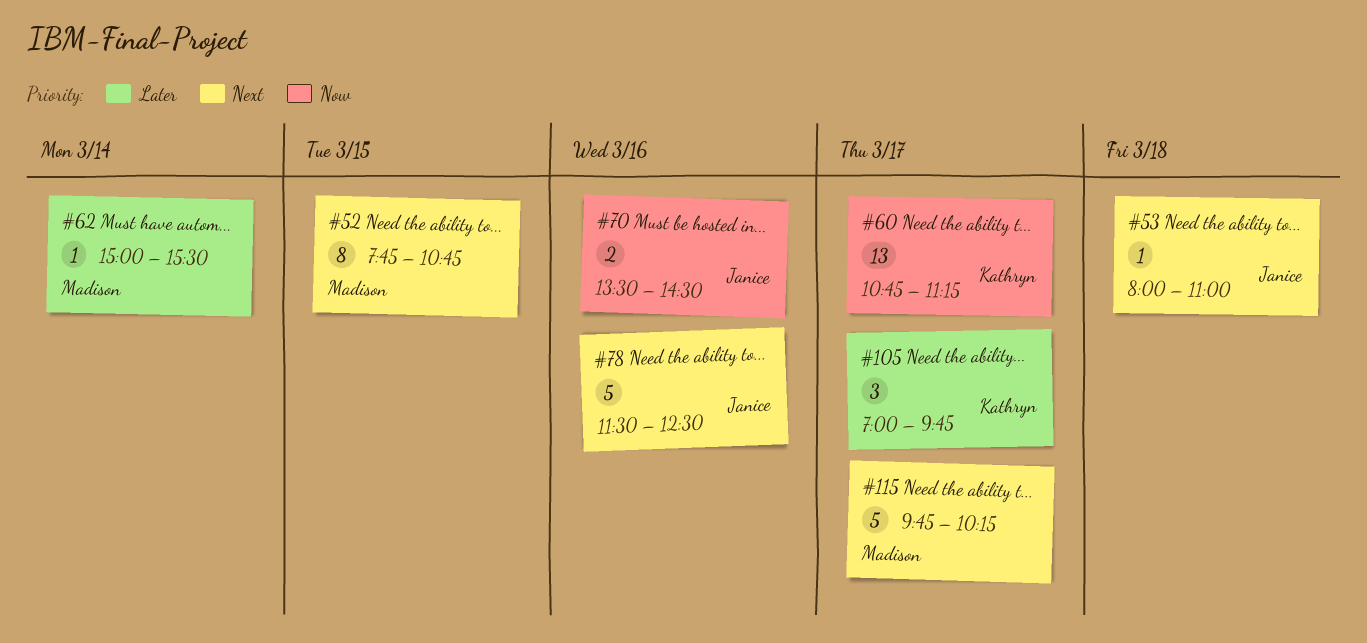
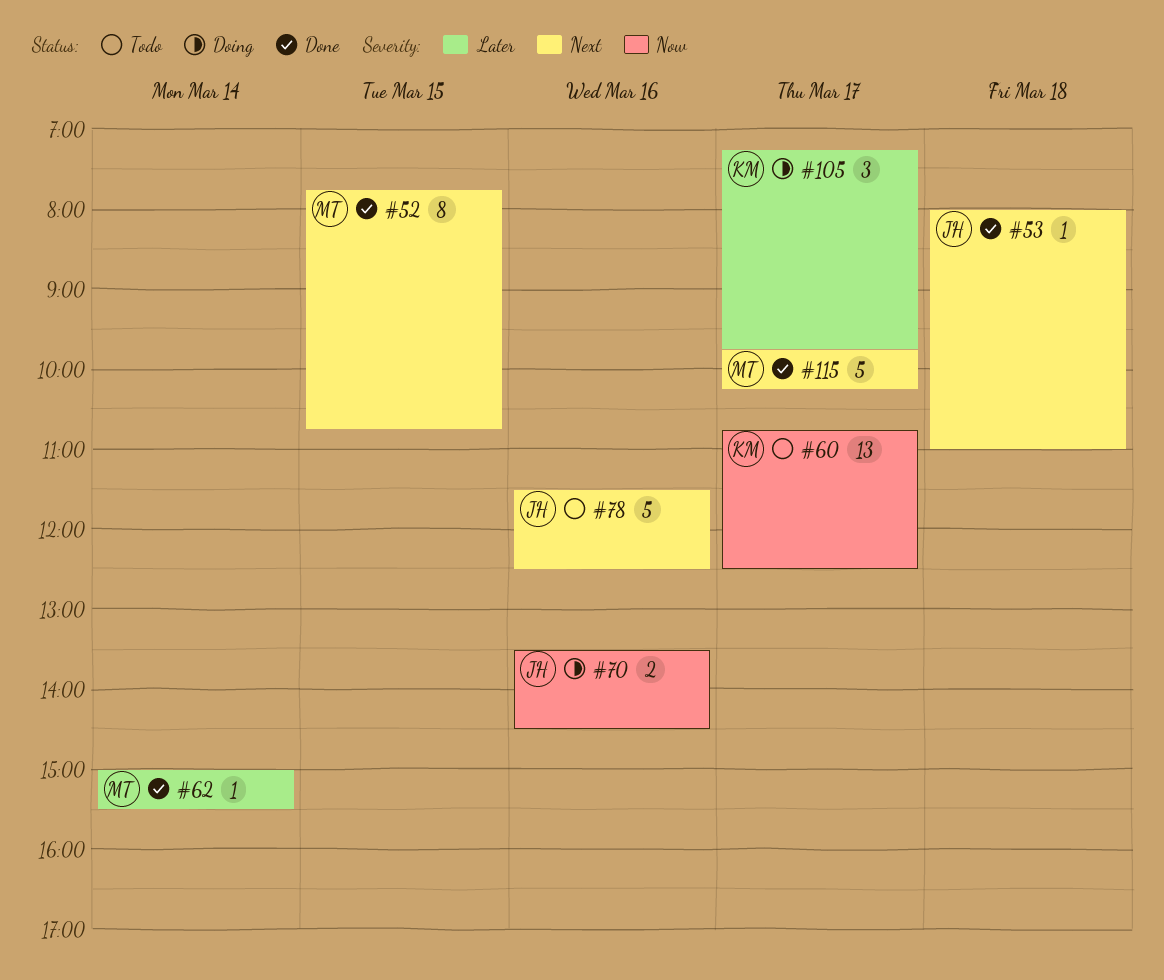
#60, ends: 11:15 -> 12:30
#105, begins: 07:00 -> 07:15

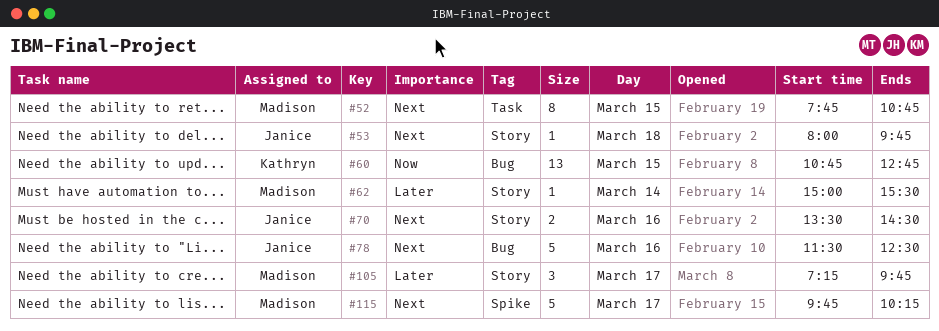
#53, ends: 11:00 -> 09:45
#60, day: Mar 17 -> Mar 15
#60, ends: 12:30 -> 12:45
#70, priority: Now -> Next
#105, owner: Kathryn -> Madison

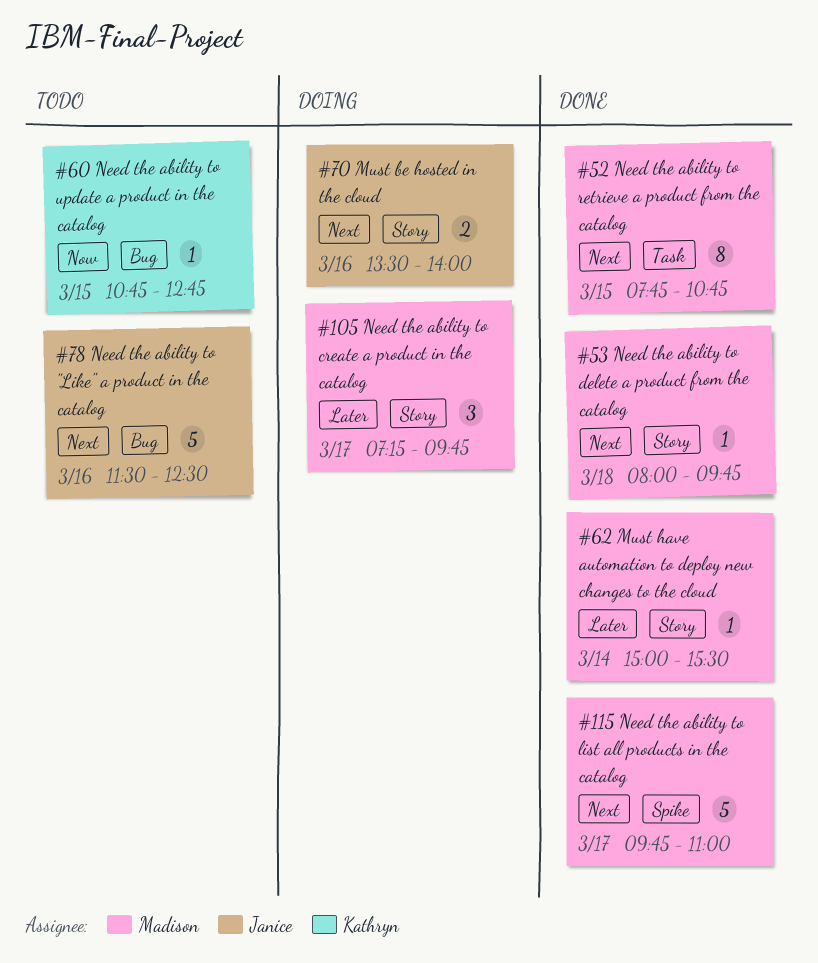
#53, owner: Janice -> Madison
#60, estimate: 13 -> 1
#70, ends: 14:30 -> 14:00
#115, ends: 10:15 -> 11:00

